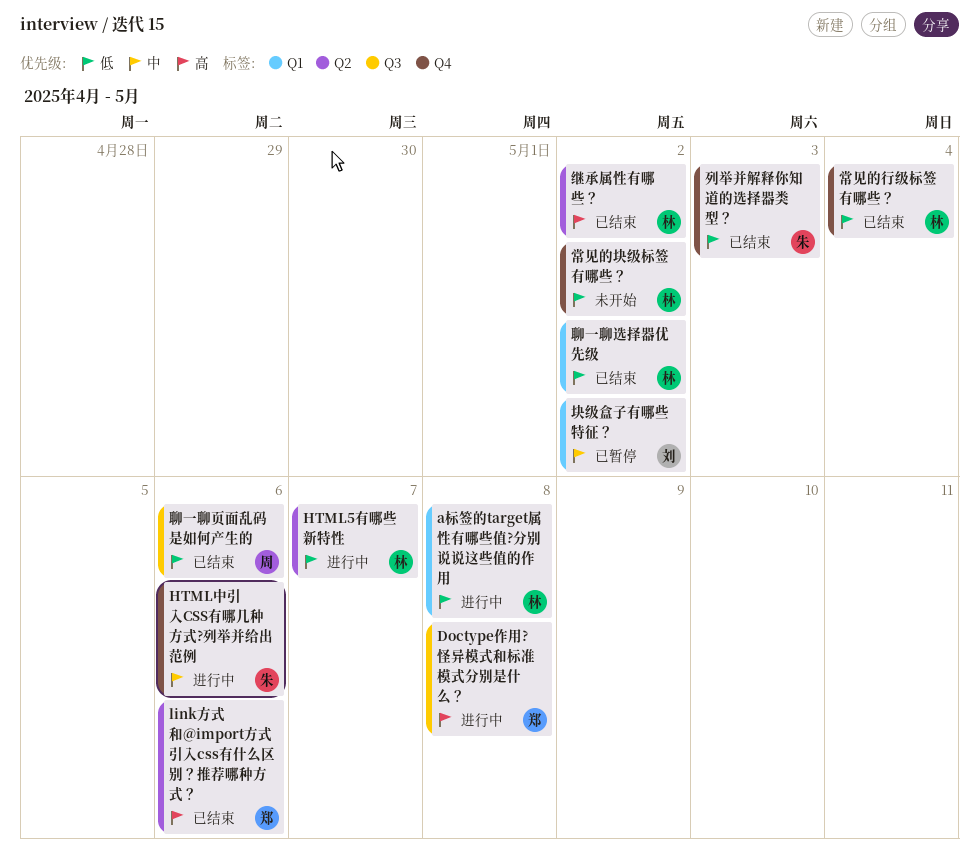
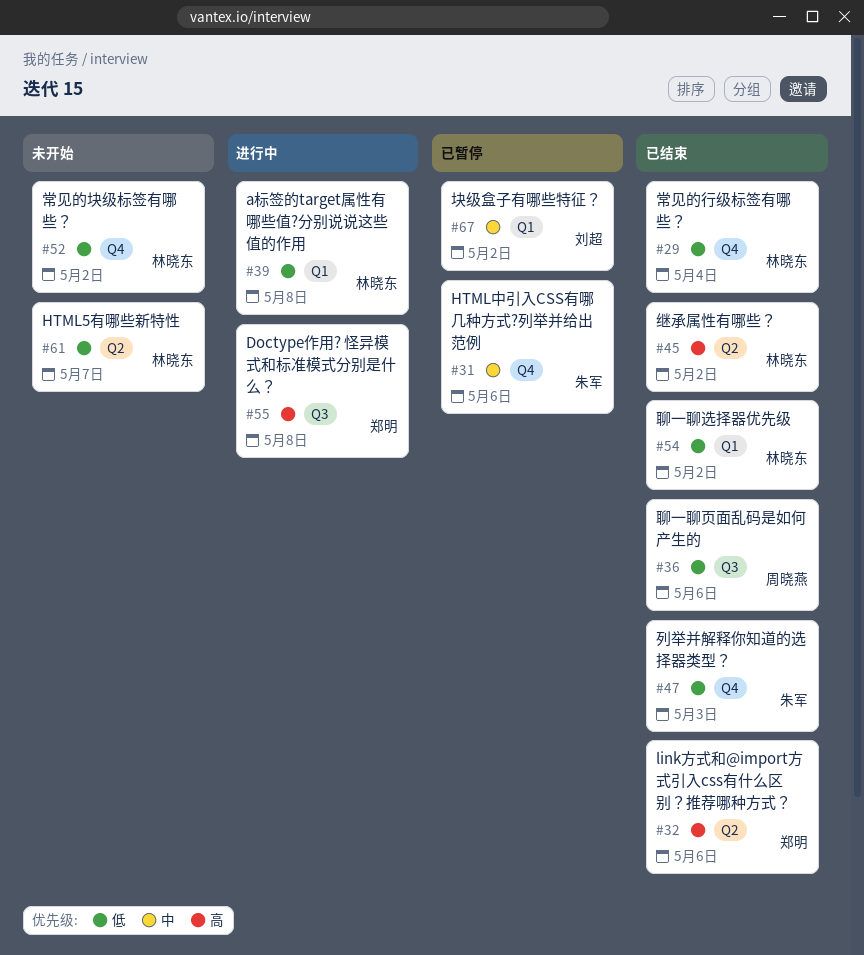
HTML5有哪些新特性, status: 进行中 -> 未开始
HTML中引入CSS有哪几种方式?列举并给出范例, status: 进行中 -> 已暂停

